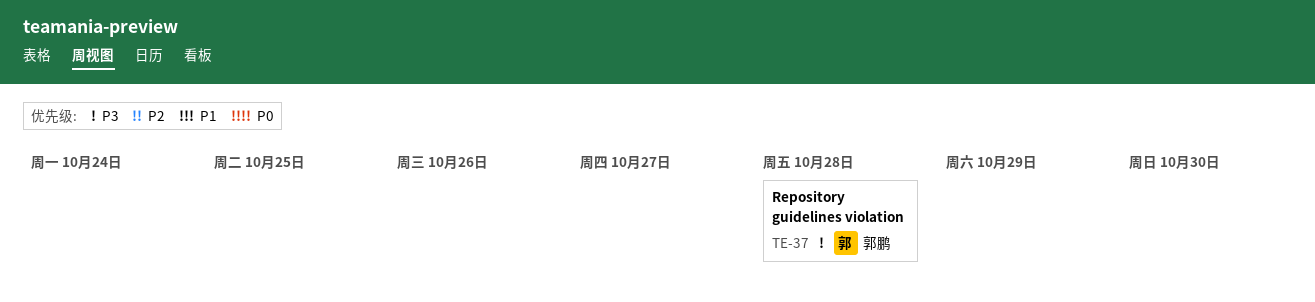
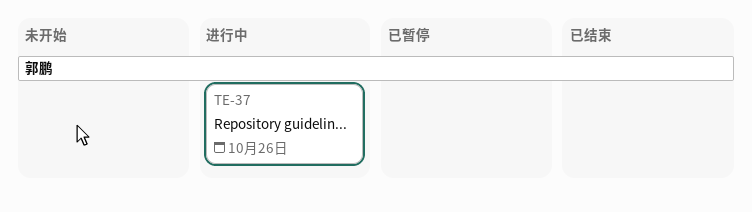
TE-37, due: Oct 28 -> Oct 26

